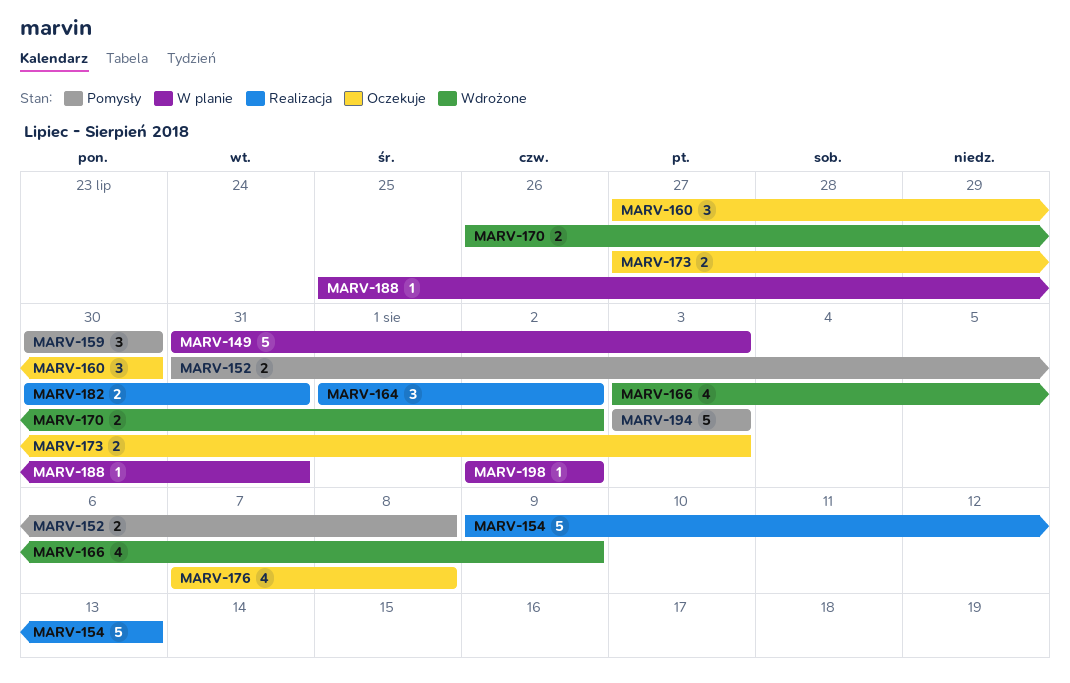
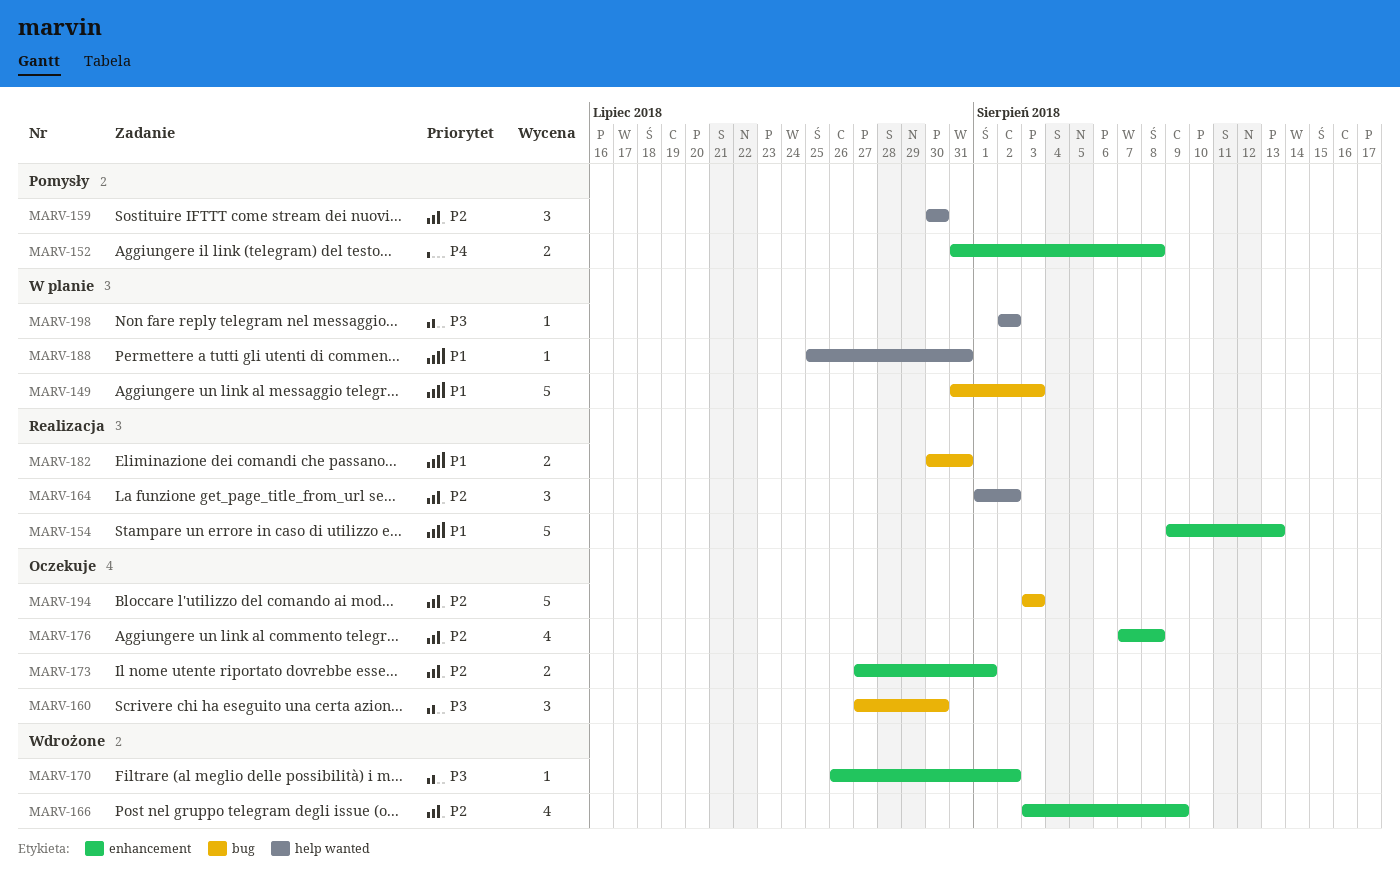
MARV-170, estimate: 2 -> 1
MARV-173, due: Aug 3 -> Aug 1
MARV-194, status: Pomysły -> Oczekuje

